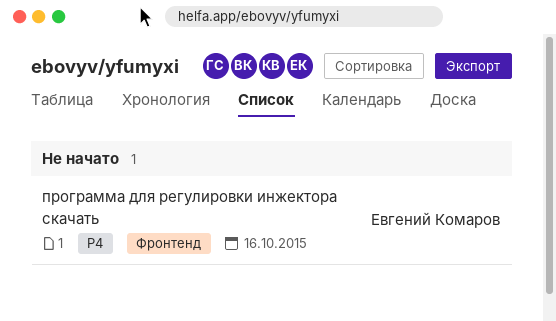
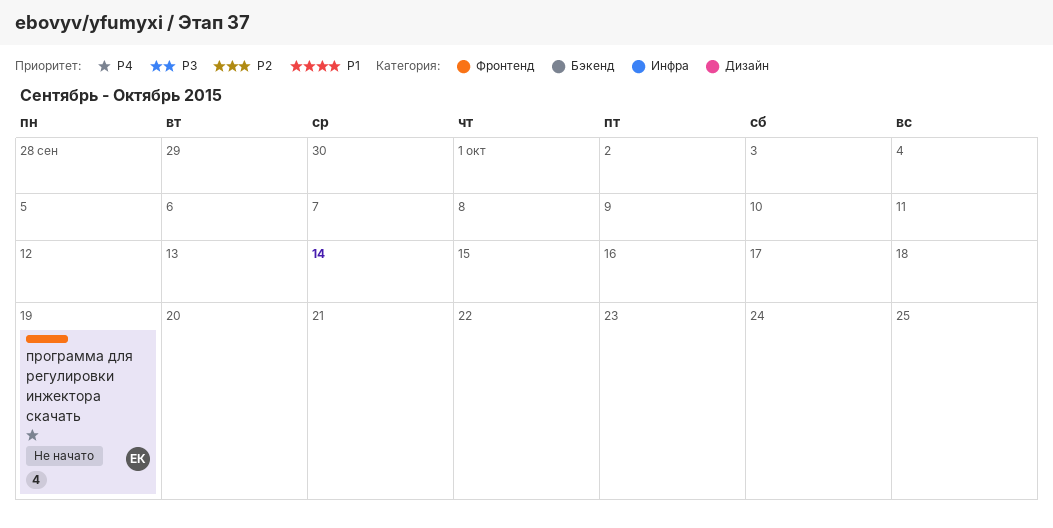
программа для регулировки инжектора скачать, due: Oct 16 -> Oct 19

